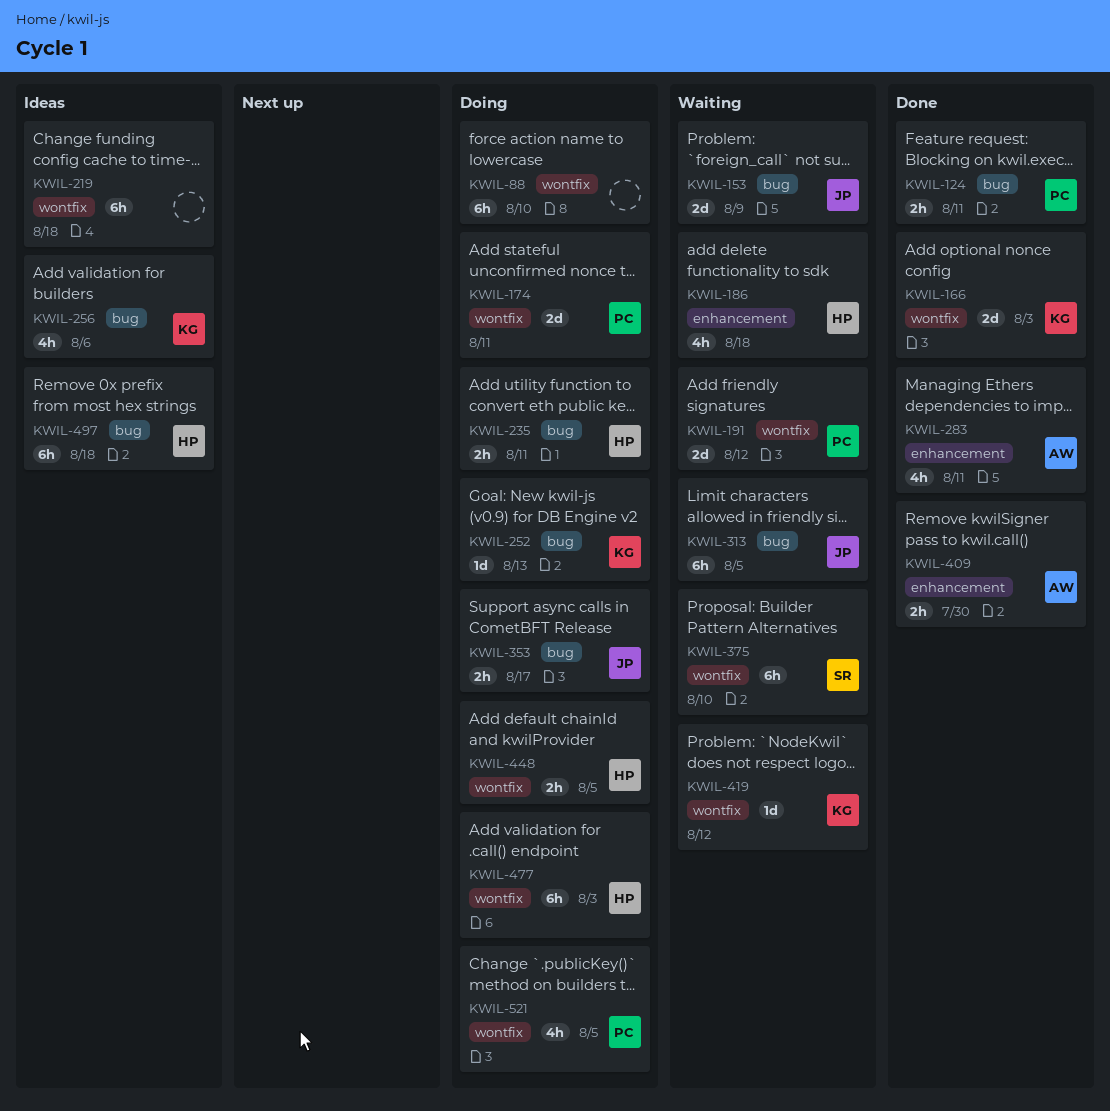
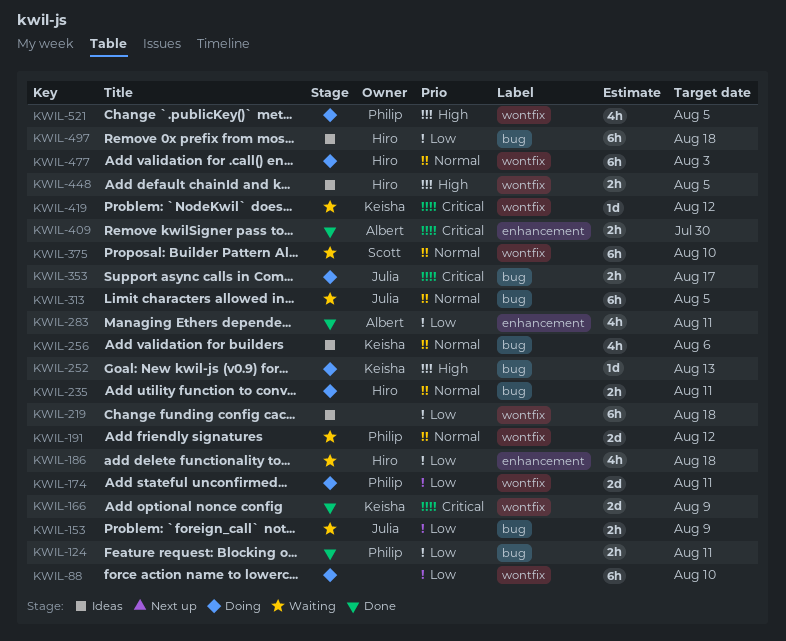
KWIL-153, estimate: 2d -> 2h
KWIL-166, due: Aug 3 -> Aug 9
KWIL-448, status: Doing -> Ideas

